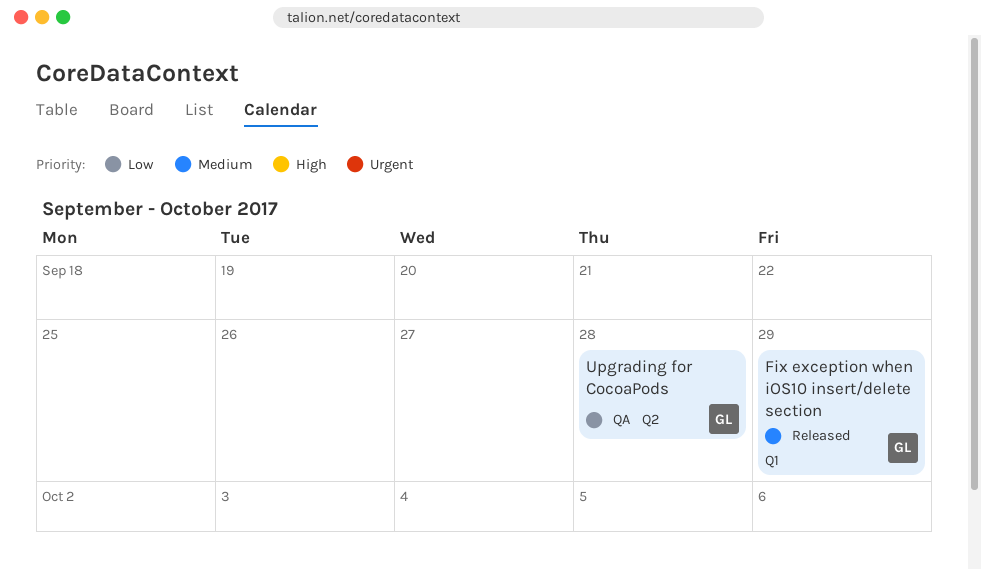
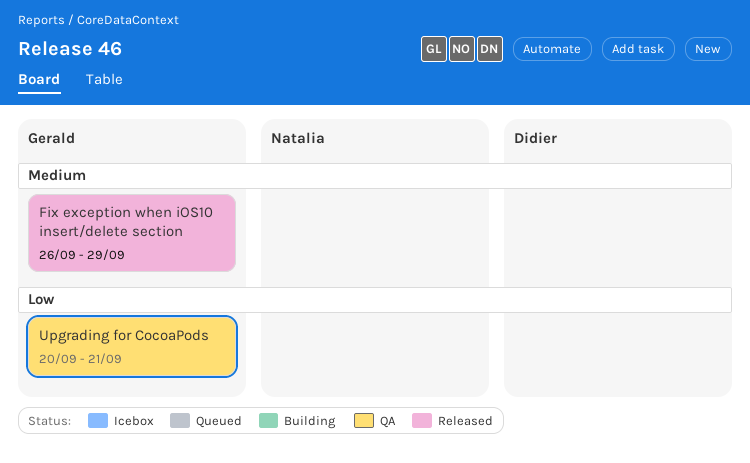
Upgrading for CocoaPods, due: Sep 28 -> Sep 21

